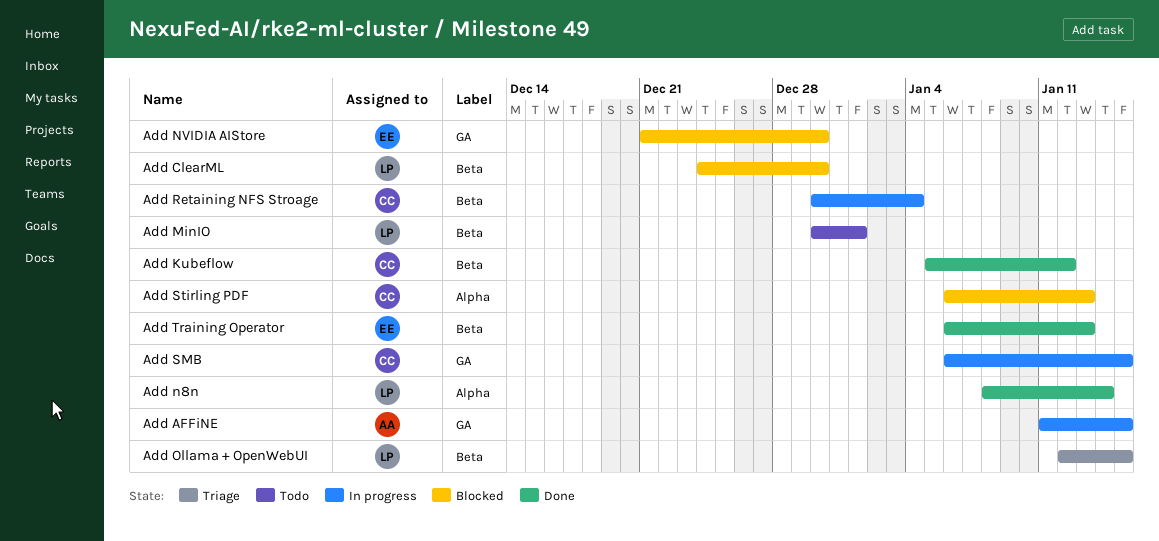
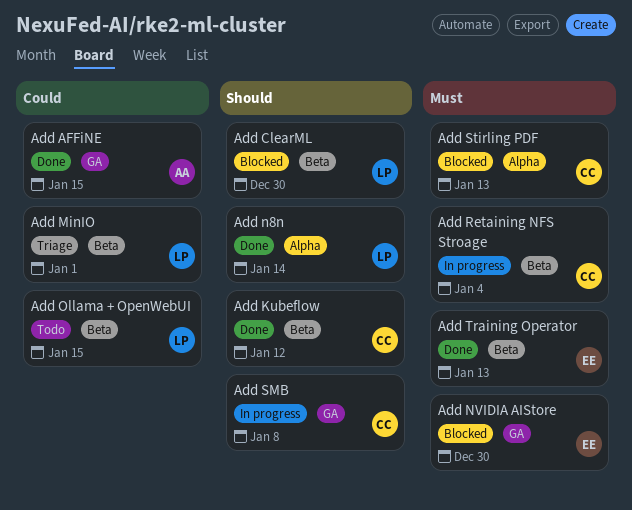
Add AFFiNE, status: In progress -> Done
Add MinIO, status: Todo -> Triage
Add Ollama + OpenWebUI, status: Triage -> Todo
Add SMB, due: Jan 15 -> Jan 8

